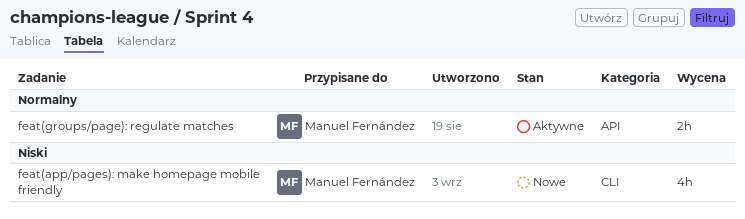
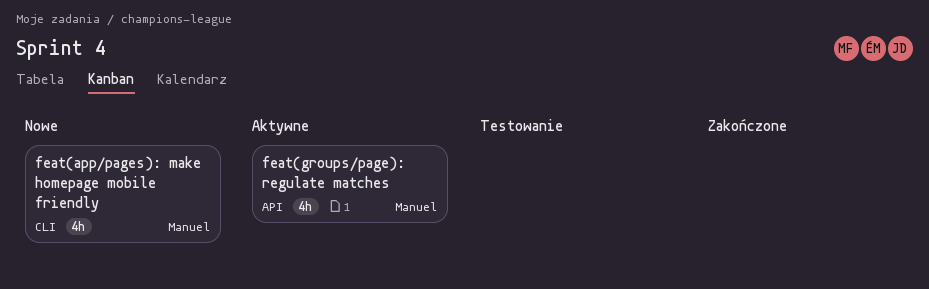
feat(groups/page): regulate matches, estimate: 2h -> 4h

